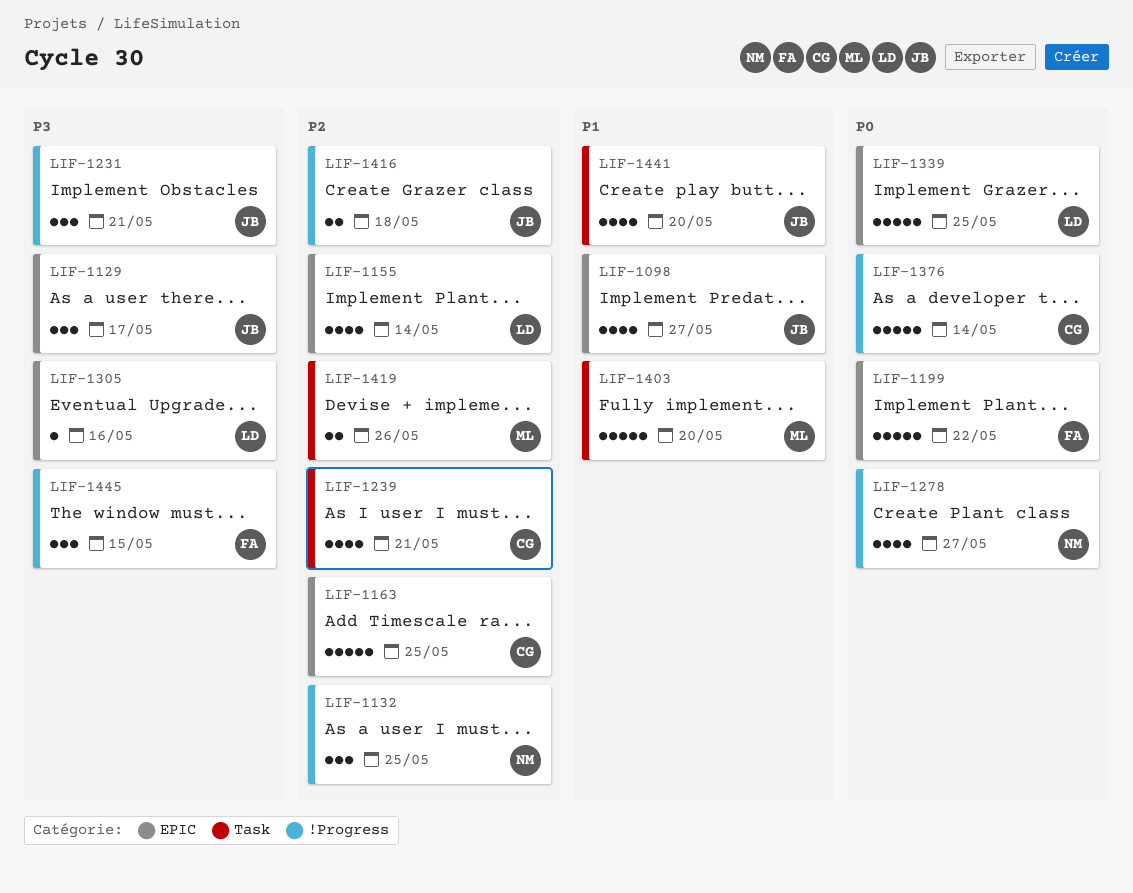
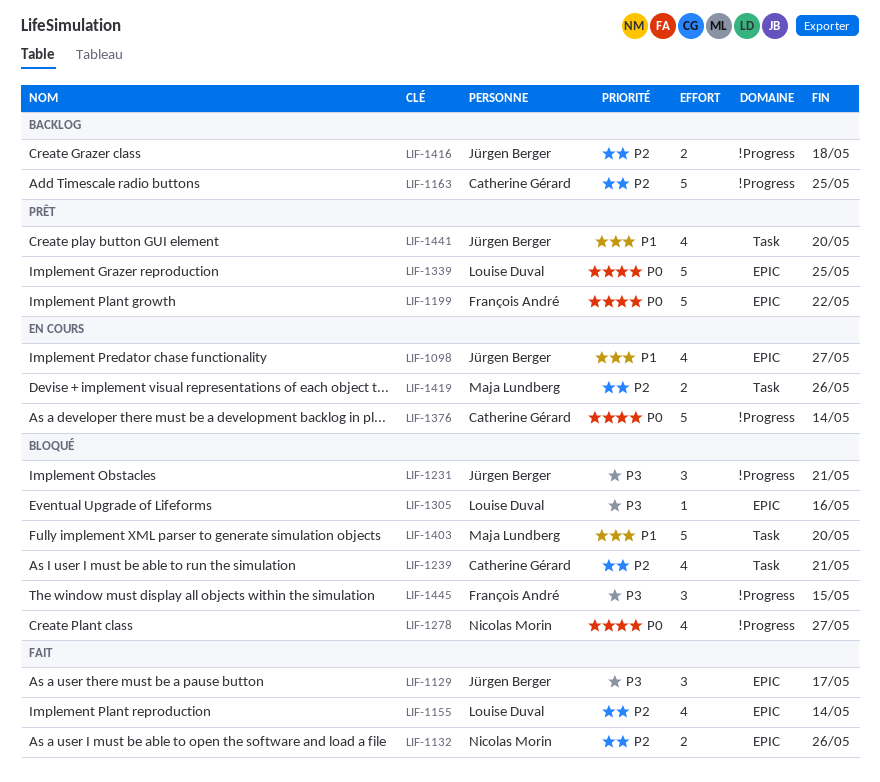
LIF-1132, label: !Progress -> EPIC
LIF-1132, estimate: 3 -> 2
LIF-1132, due: May 25 -> May 26
LIF-1163, label: EPIC -> !Progress

